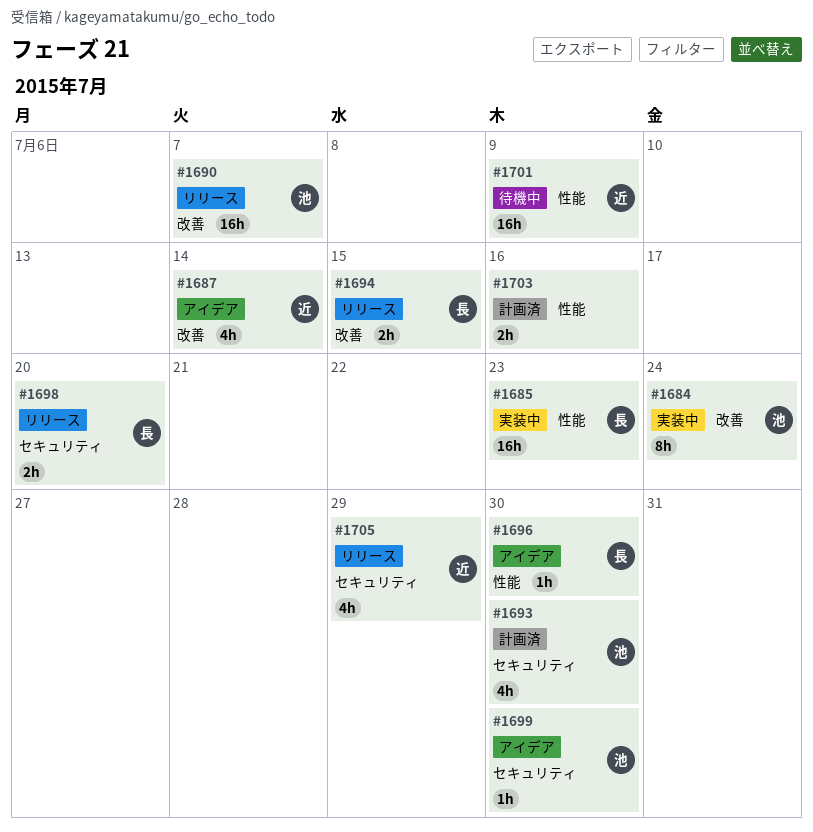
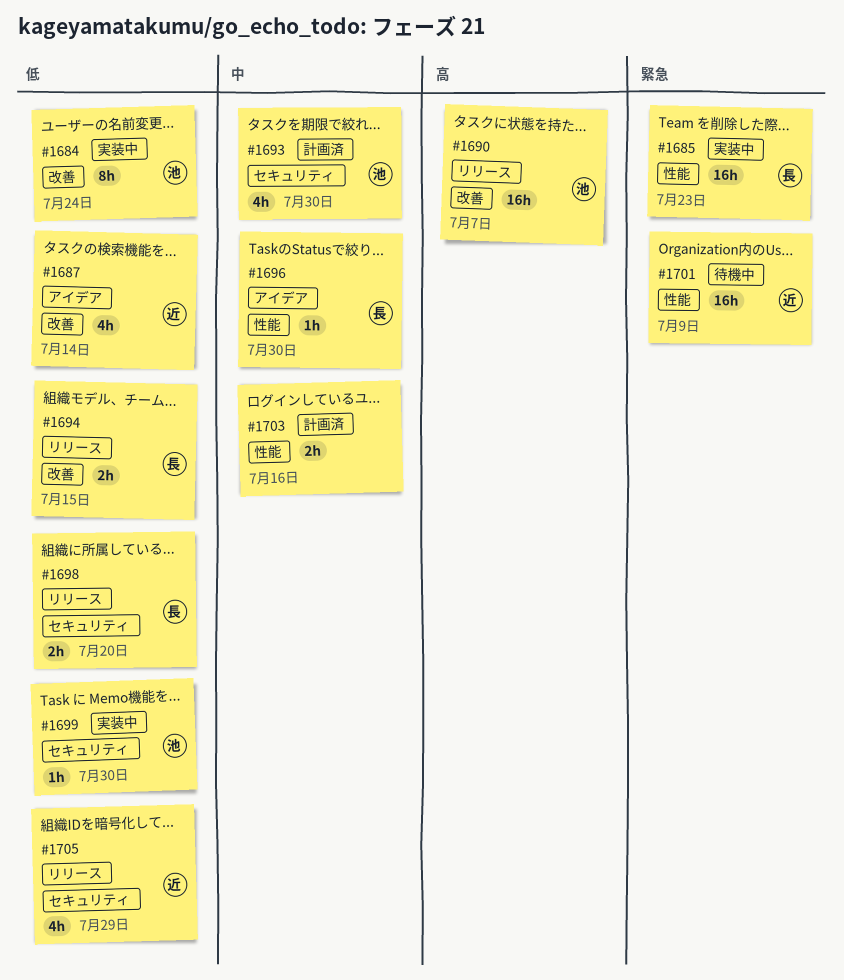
#1699, status: アイデア -> 実装中

